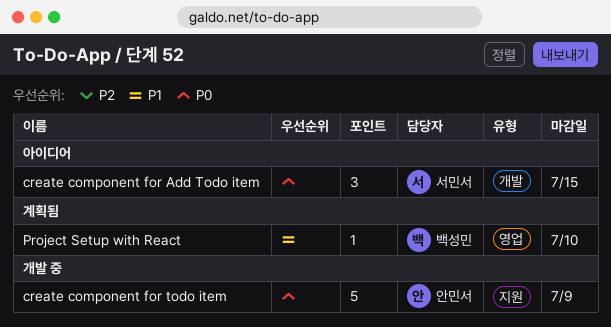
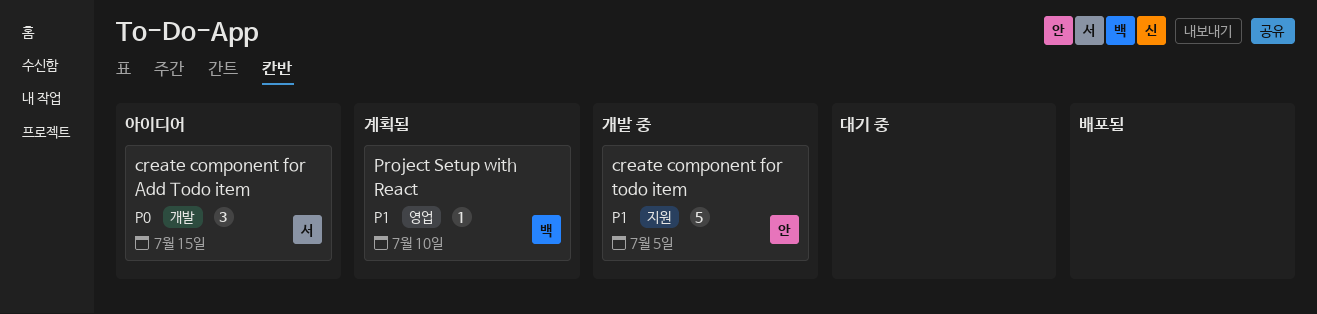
create component for todo item, priority: P0 -> P1
create component for todo item, due: Jul 9 -> Jul 5

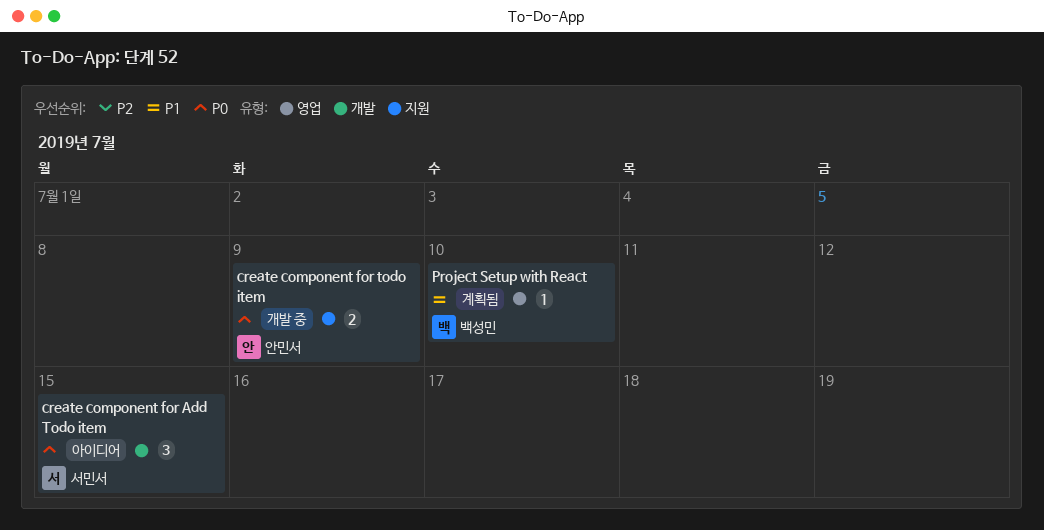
create component for todo item, priority: P1 -> P0
create component for todo item, estimate: 5 -> 2
create component for todo item, due: Jul 5 -> Jul 9

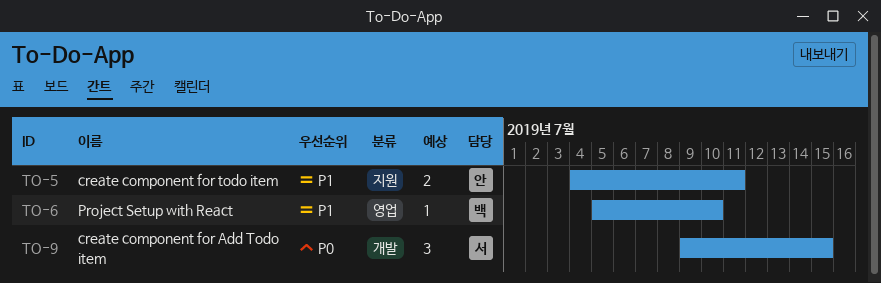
create component for todo item, priority: P0 -> P1
create component for todo item, due: Jul 9 -> Jul 11

